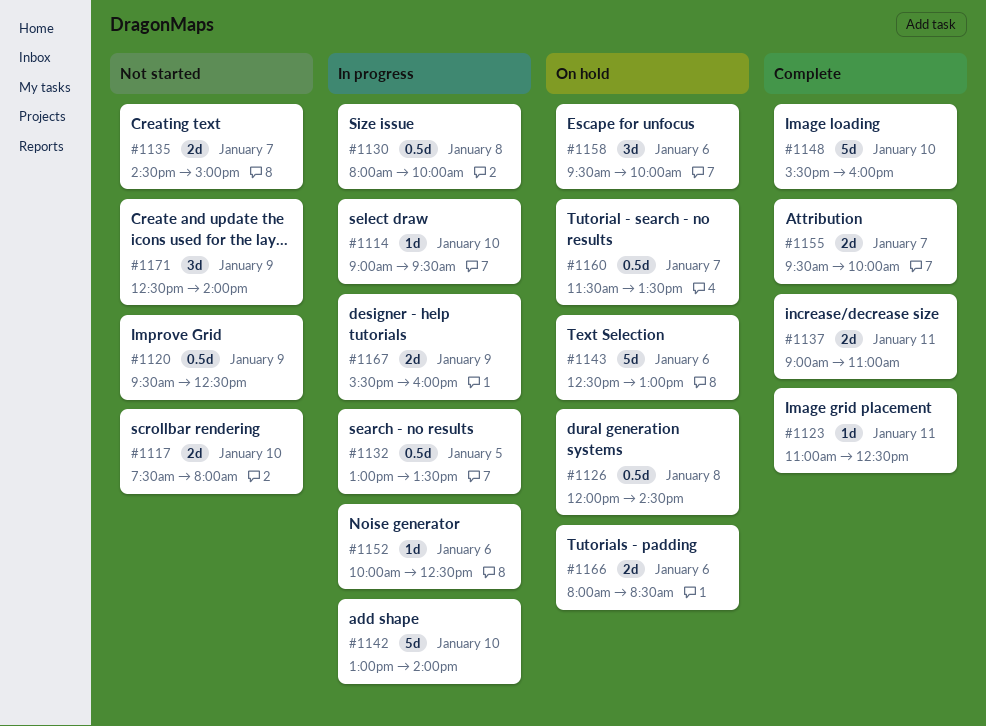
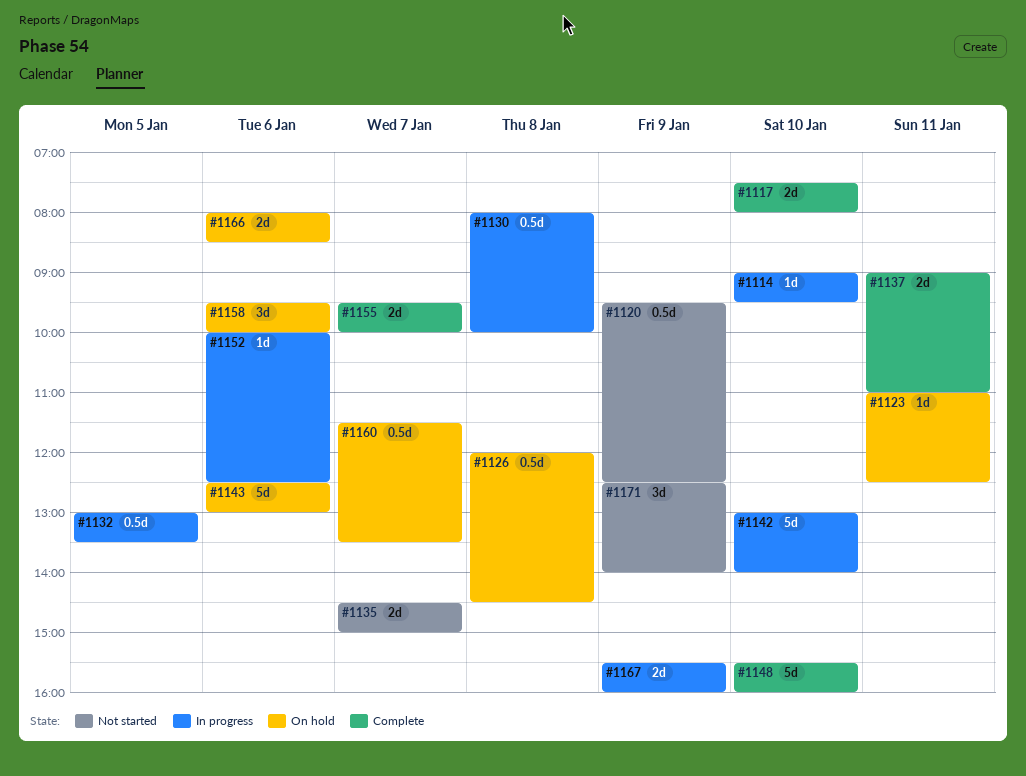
#1117, status: Not started -> Complete
#1123, status: Complete -> On hold

